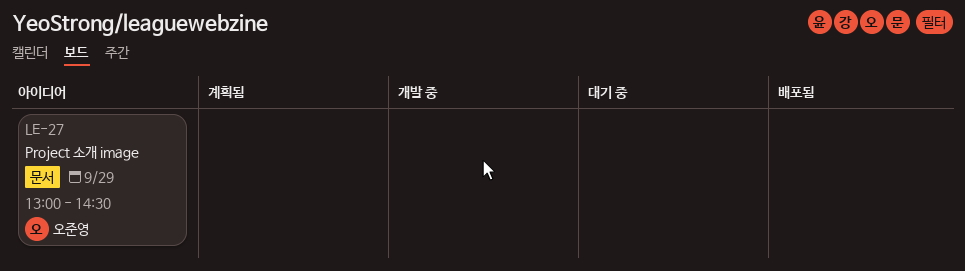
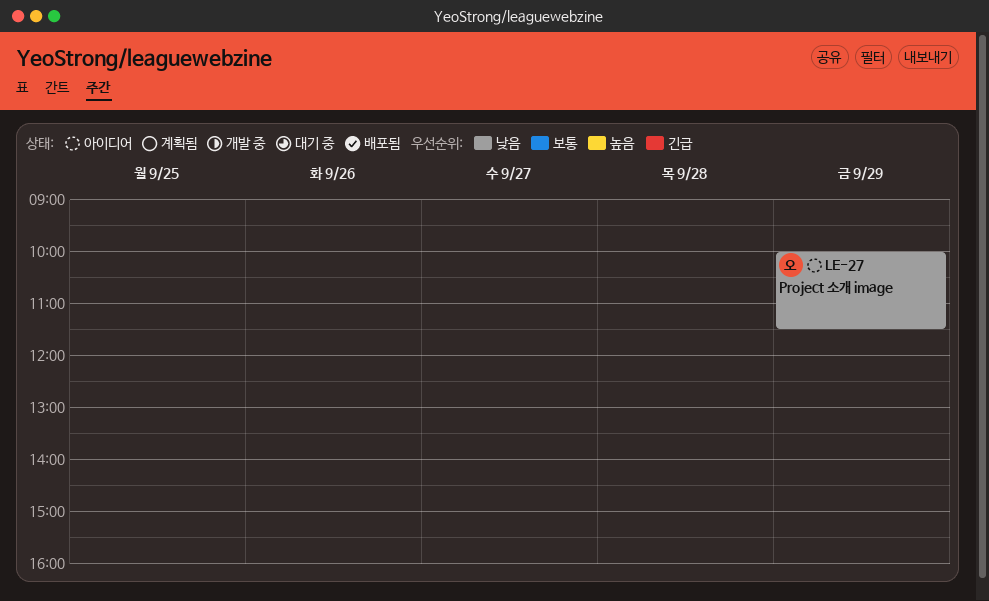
LE-27, begins: 13:00 -> 10:00
LE-27, ends: 14:30 -> 11:30

